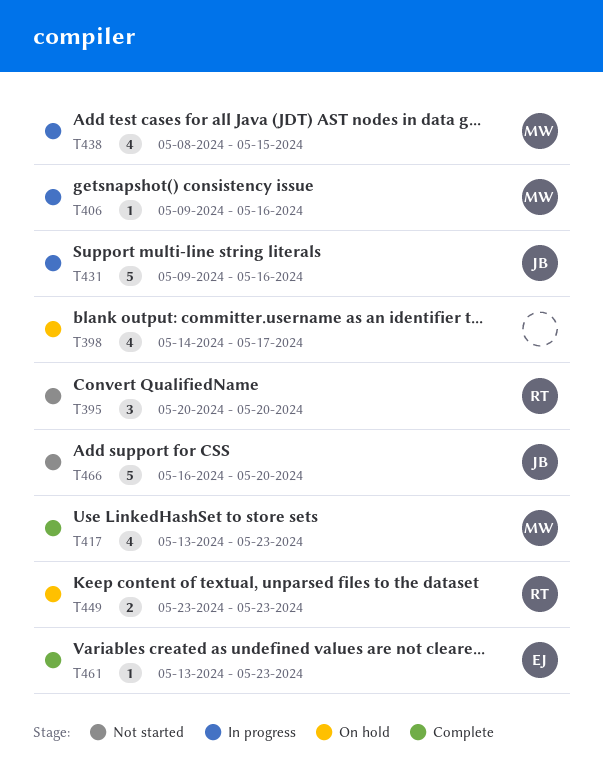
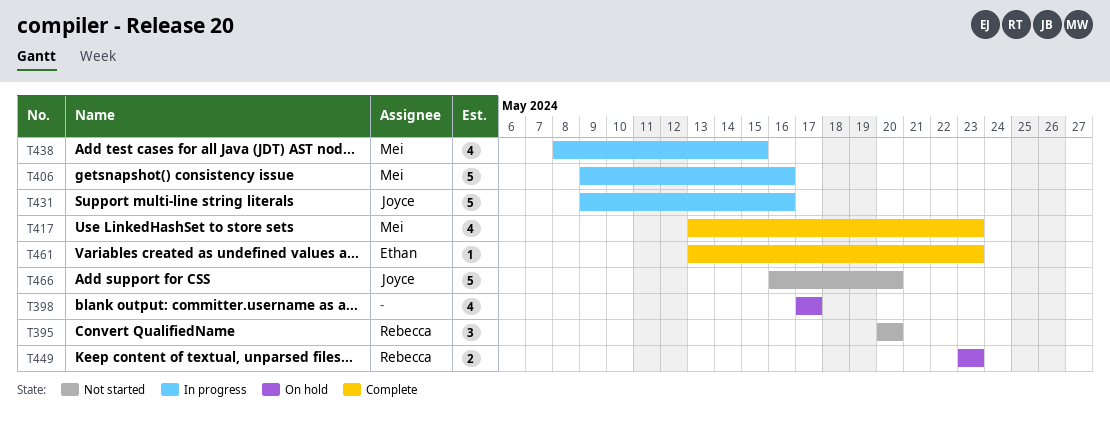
T398, start: May 14 -> May 17
T406, estimate: 1 -> 5

